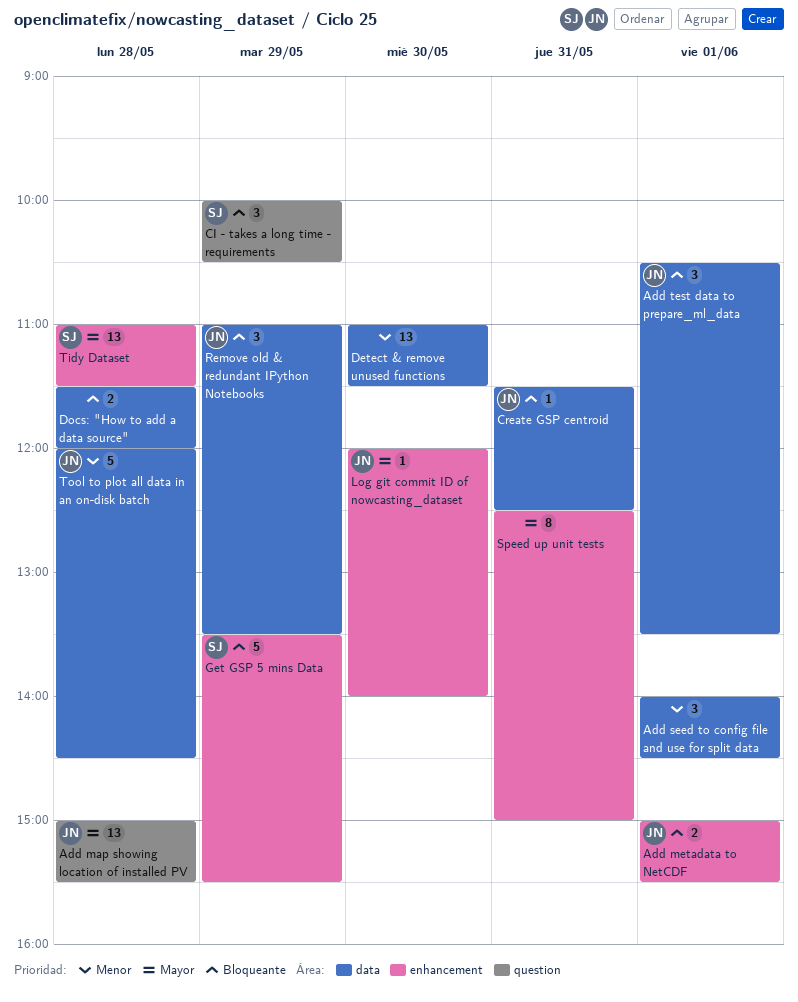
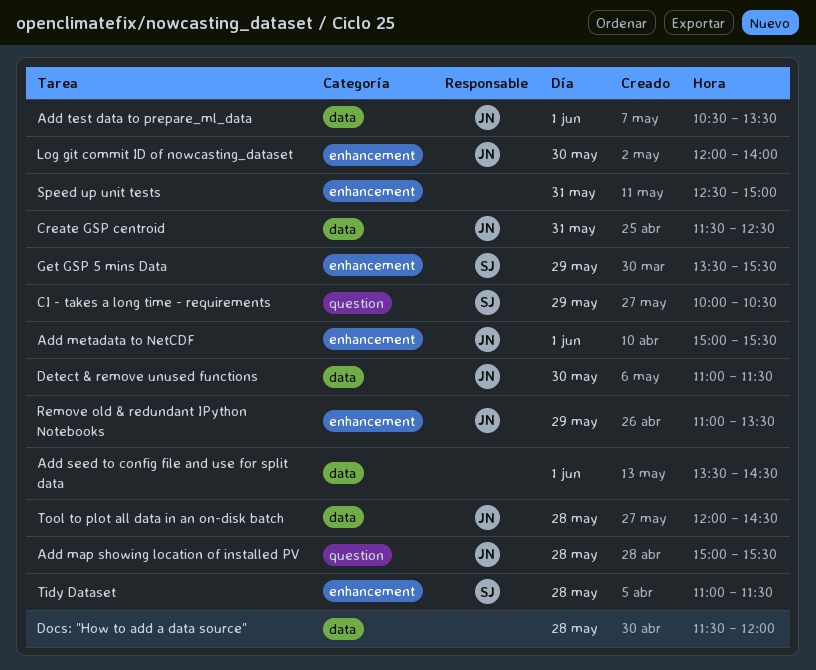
Add seed to config file and use for split data, begins: 14:00 -> 13:30
Detect & remove unused functions, owner: none -> JN
Remove old & redundant IPython Notebooks, label: data -> enhancement

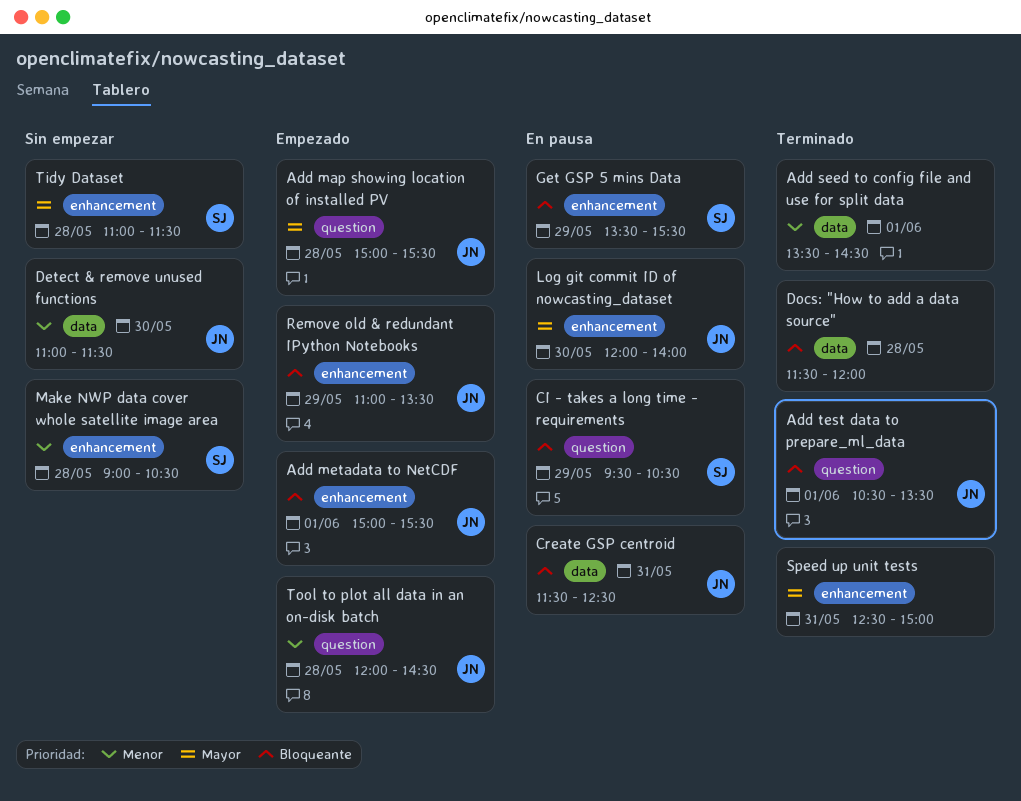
Add test data to prepare_ml_data, label: data -> question
CI - takes a long time - requirements, begins: 10:00 -> 09:30
Make NWP data cover whole satellite image area: none -> present
Tool to plot all data in an on-disk batch, label: data -> question

